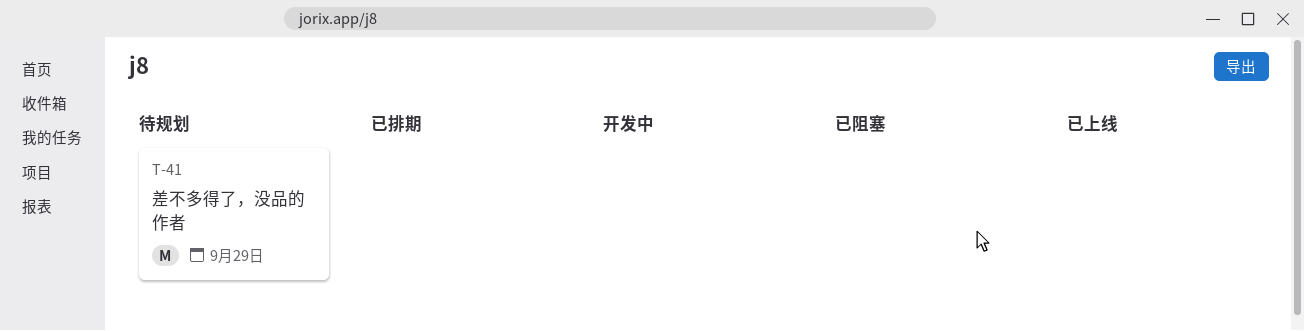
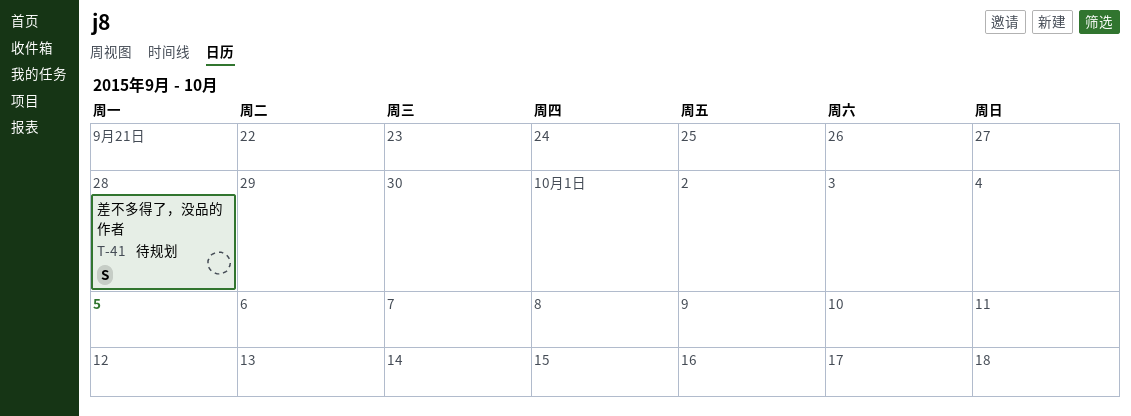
T-41, estimate: M -> S
T-41, due: Sep 29 -> Sep 28

